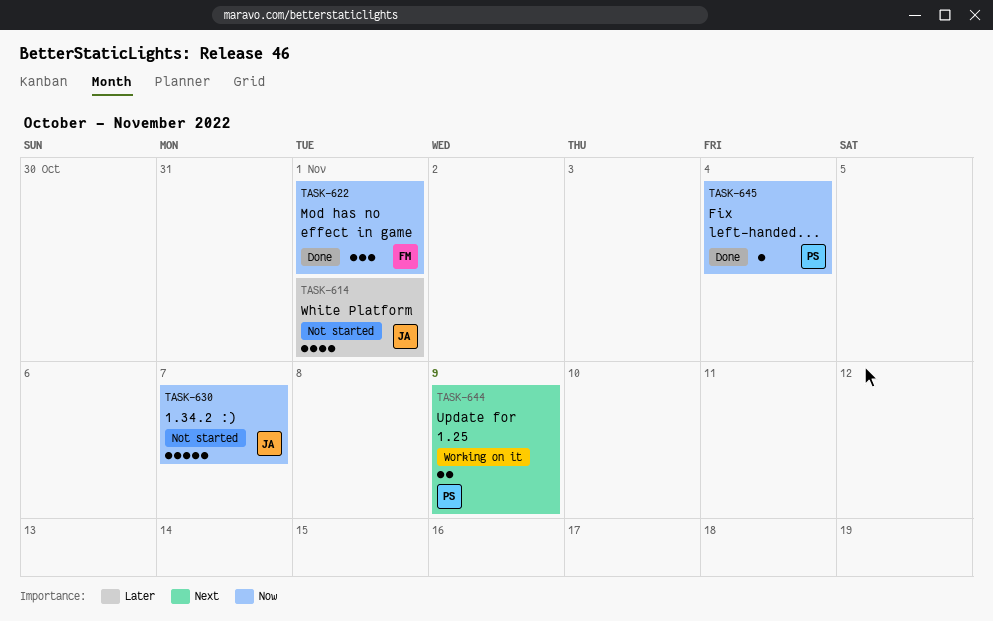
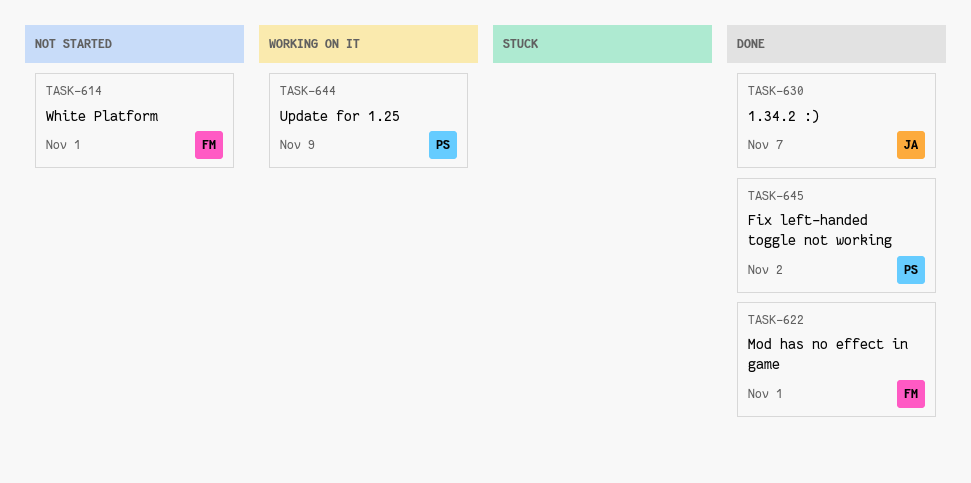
TASK-614, owner: JA -> FM
TASK-630, status: Not started -> Done
TASK-645, due: Nov 4 -> Nov 2

